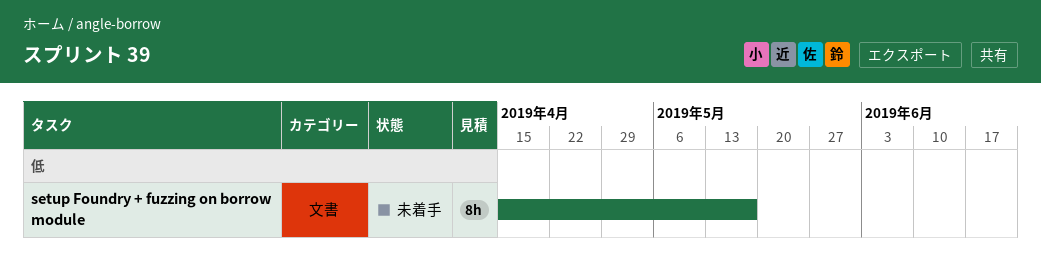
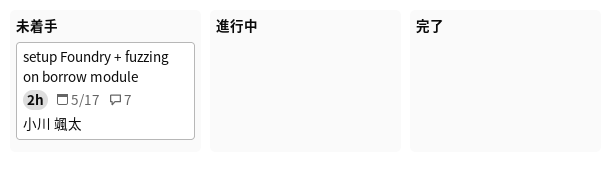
setup Foundry + fuzzing on borrow module, estimate: 8h -> 2h

